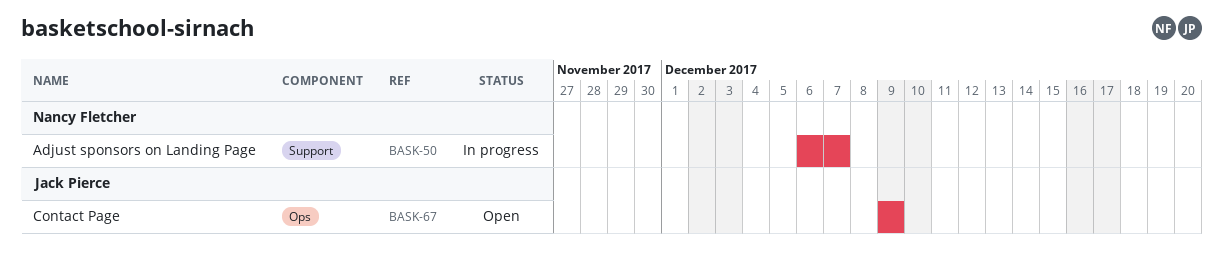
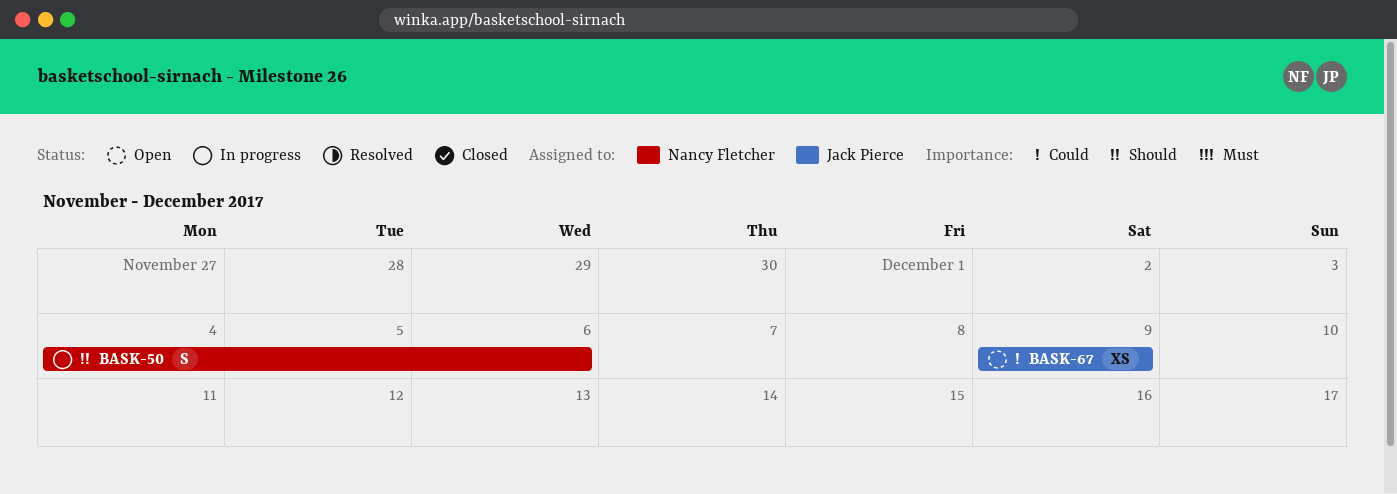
BASK-50, start: Dec 6 -> Dec 4
BASK-50, due: Dec 7 -> Dec 6

